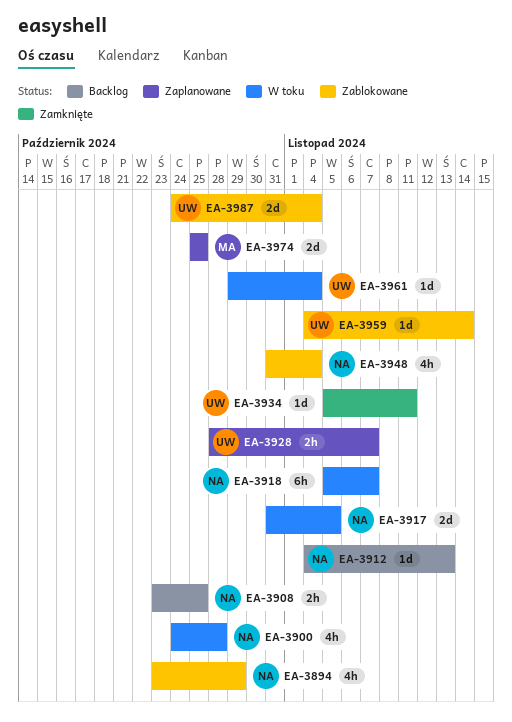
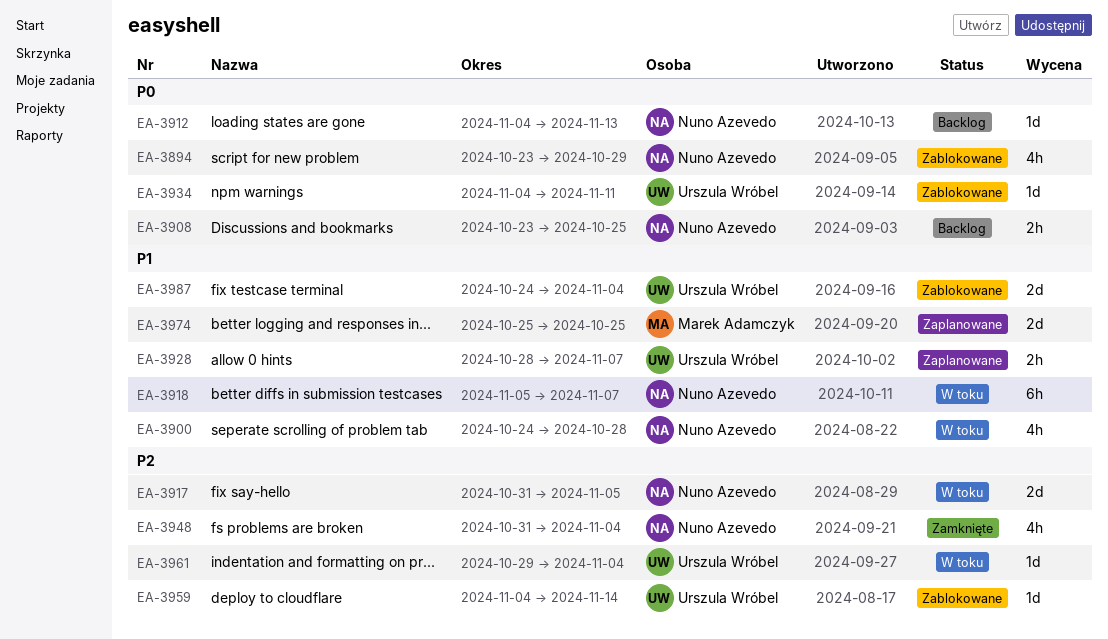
EA-3934, status: Zamknięte -> Zablokowane
EA-3934, start: Nov 5 -> Nov 4
EA-3948, status: Zablokowane -> Zamknięte

